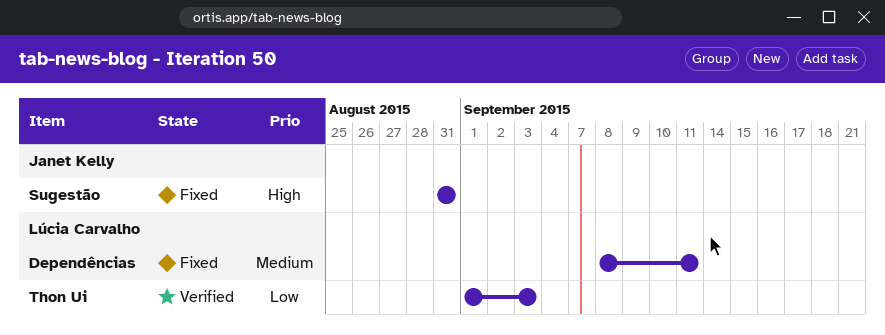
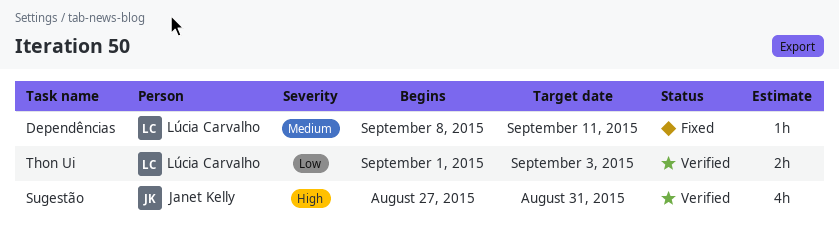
Sugestão, status: Fixed -> Verified
Sugestão, start: Aug 31 -> Aug 27

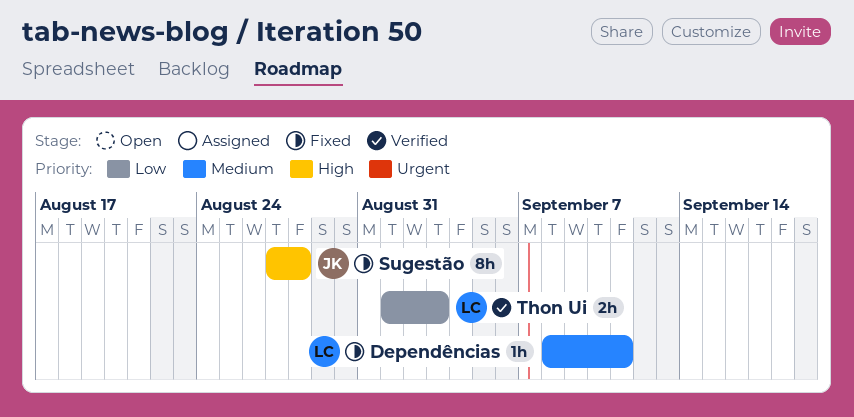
Sugestão, status: Verified -> Fixed
Sugestão, estimate: 4h -> 8h
Sugestão, due: Aug 31 -> Aug 28

